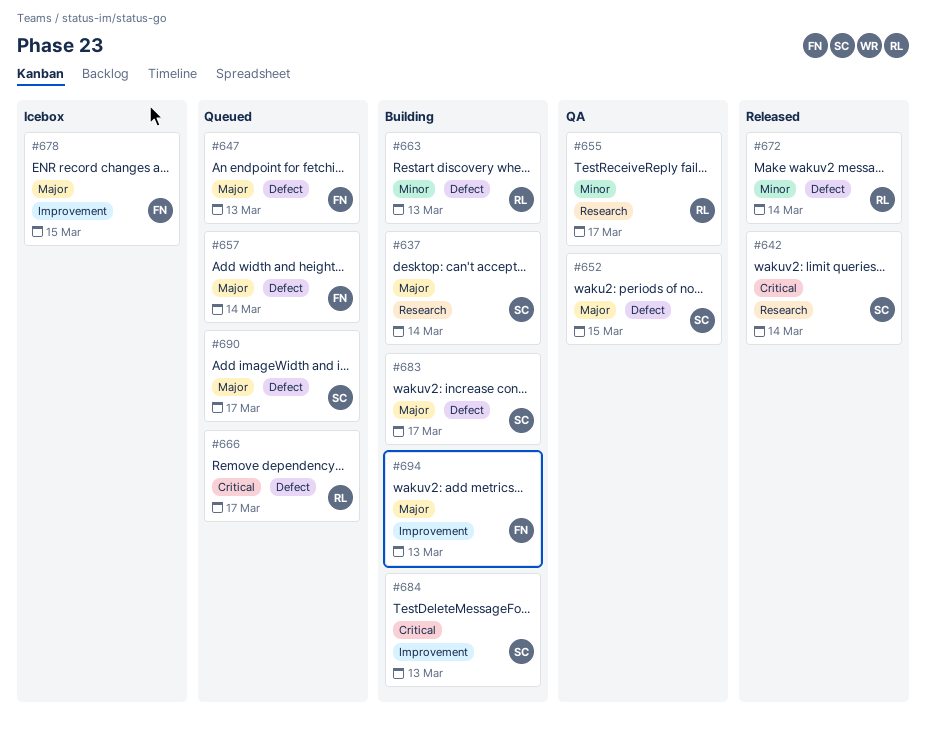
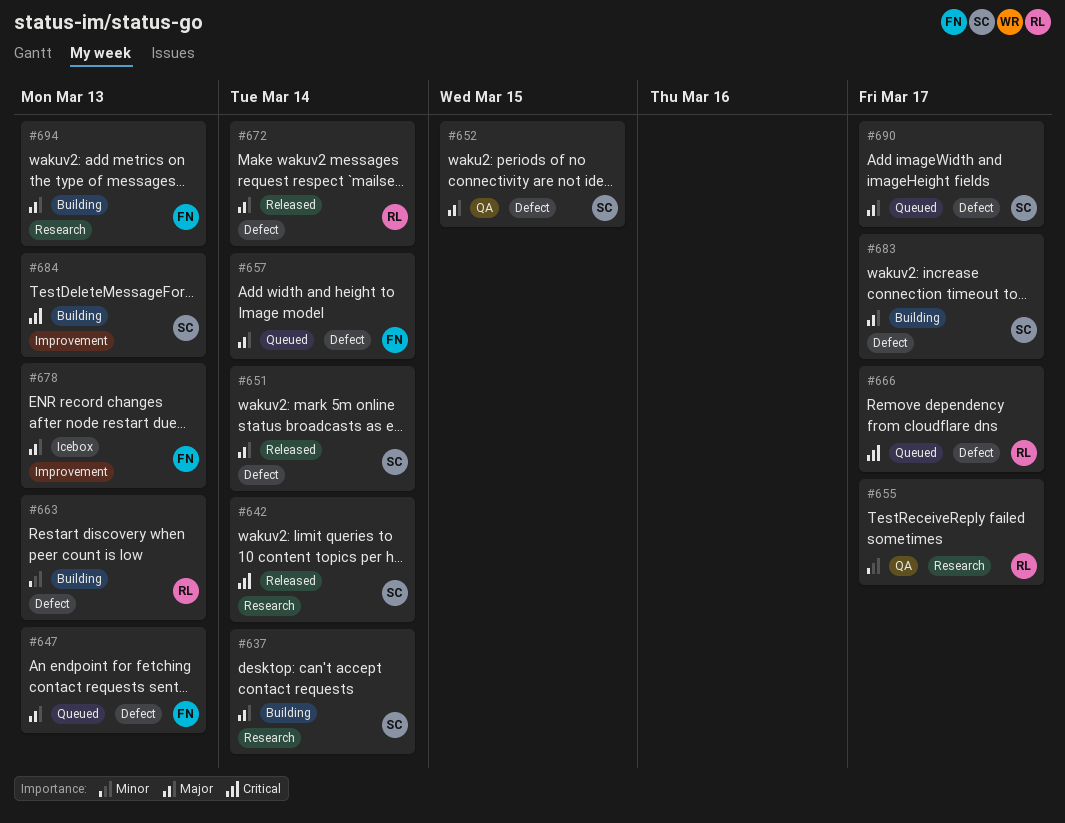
#651: none -> present
#672, priority: Minor -> Major
#678, due: Mar 15 -> Mar 13
#694, label: Improvement -> Research

